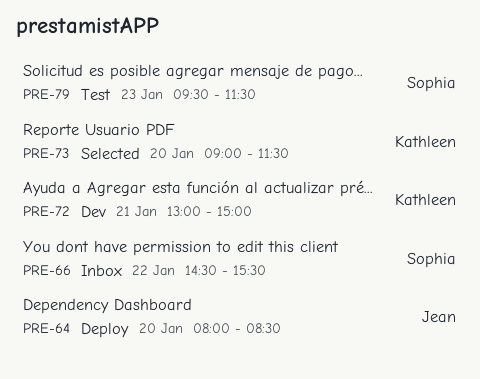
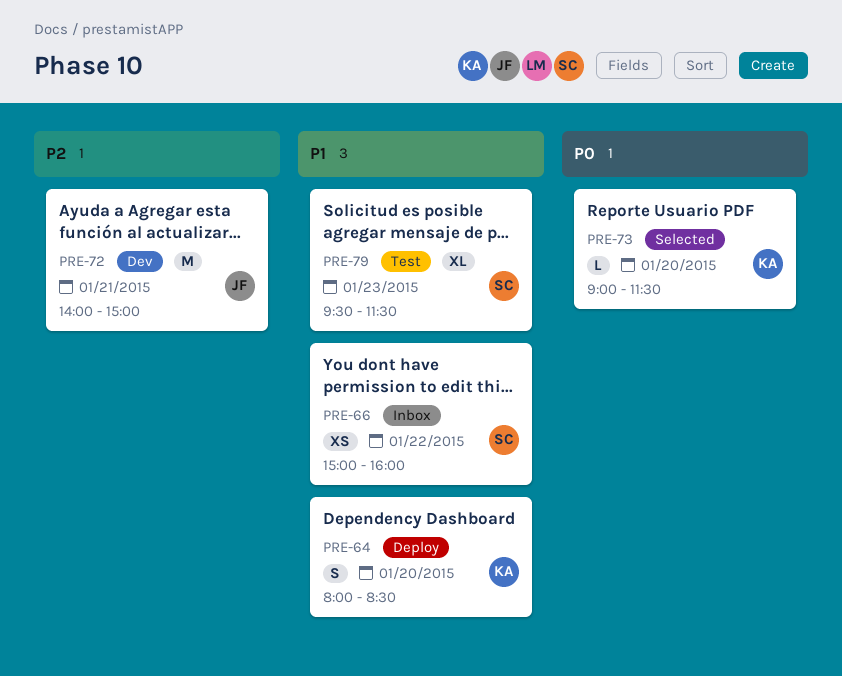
PRE-64, owner: Jean -> Kathleen
PRE-66, begins: 14:30 -> 15:00
PRE-66, ends: 15:30 -> 16:00
PRE-72, owner: Kathleen -> Jean
PRE-72, begins: 13:00 -> 14:00

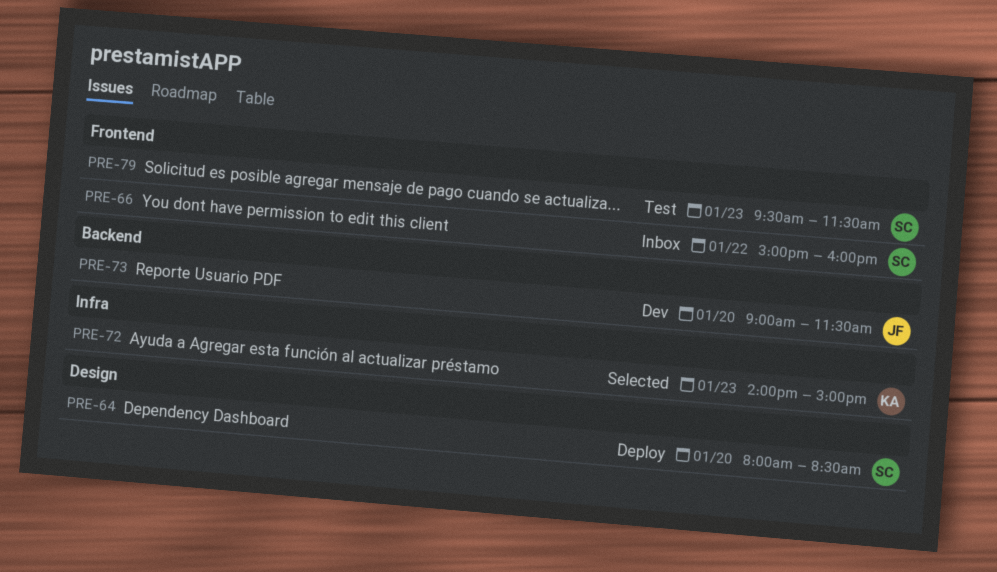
PRE-64, owner: KA -> SC
PRE-72, status: Dev -> Selected
PRE-72, owner: JF -> KA
PRE-72, day: Jan 21 -> Jan 23
PRE-73, status: Selected -> Dev
PRE-73, owner: KA -> JF

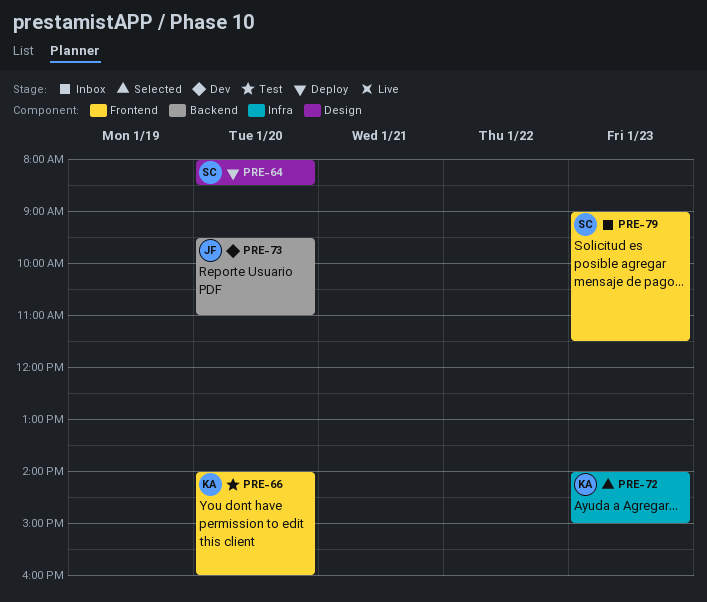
PRE-66, status: Inbox -> Test
PRE-66, owner: SC -> KA
PRE-66, day: Jan 22 -> Jan 20
PRE-66, begins: 15:00 -> 14:00
PRE-73, begins: 09:00 -> 09:30
PRE-73, ends: 11:30 -> 11:00
PRE-79, status: Test -> Inbox
PRE-79, begins: 09:30 -> 09:00

